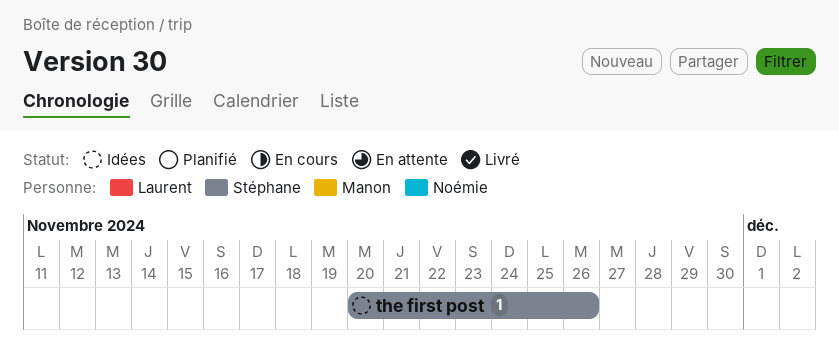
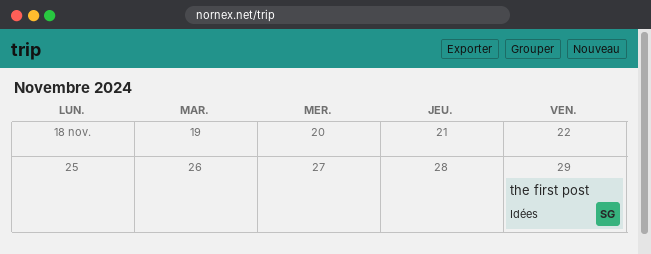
the first post, due: Nov 26 -> Nov 29

